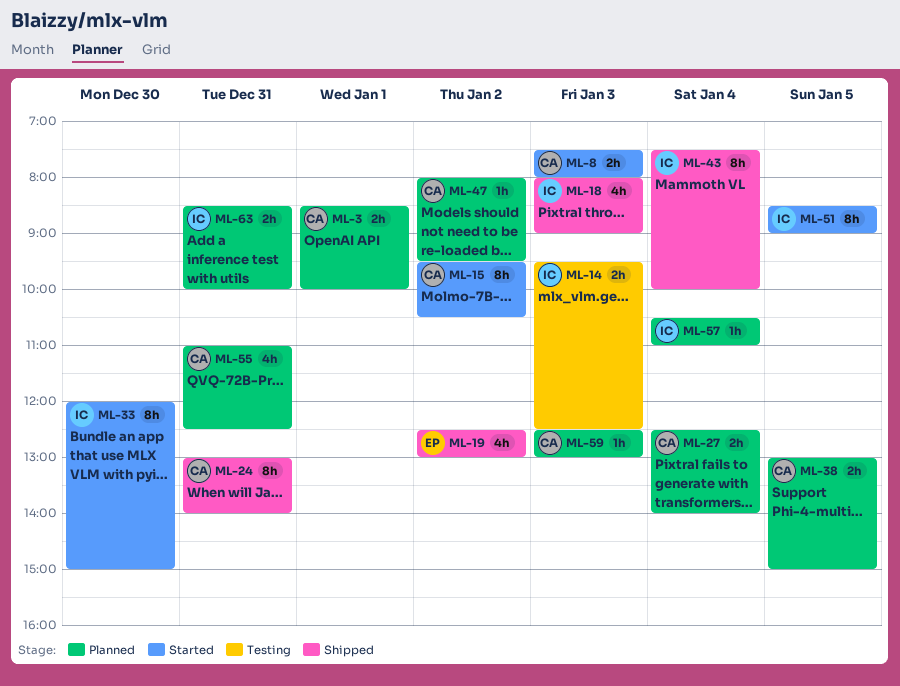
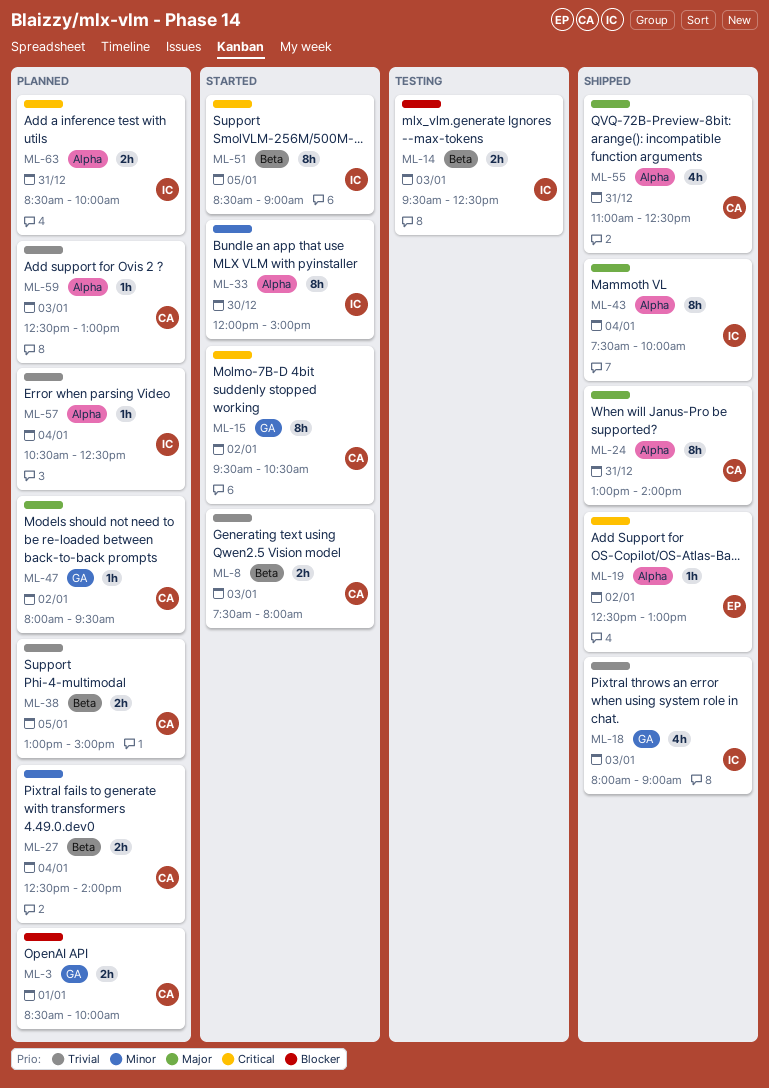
ML-19, estimate: 4h -> 1h
ML-55, status: Planned -> Shipped
ML-57, ends: 11:00 -> 12:30

